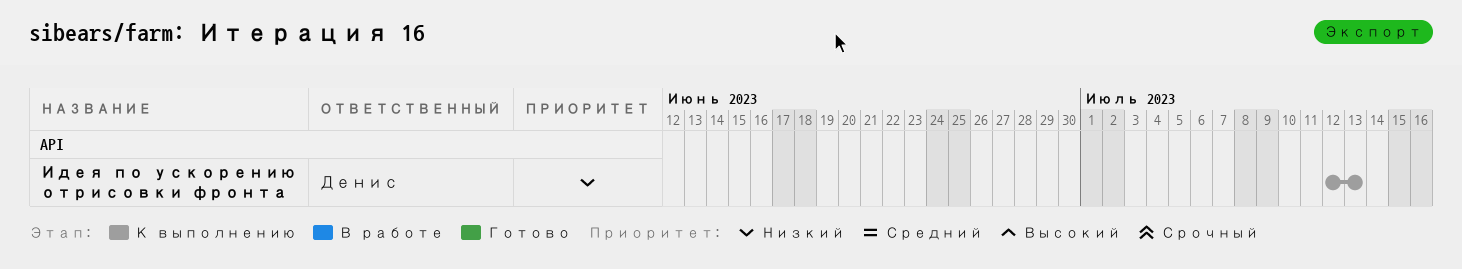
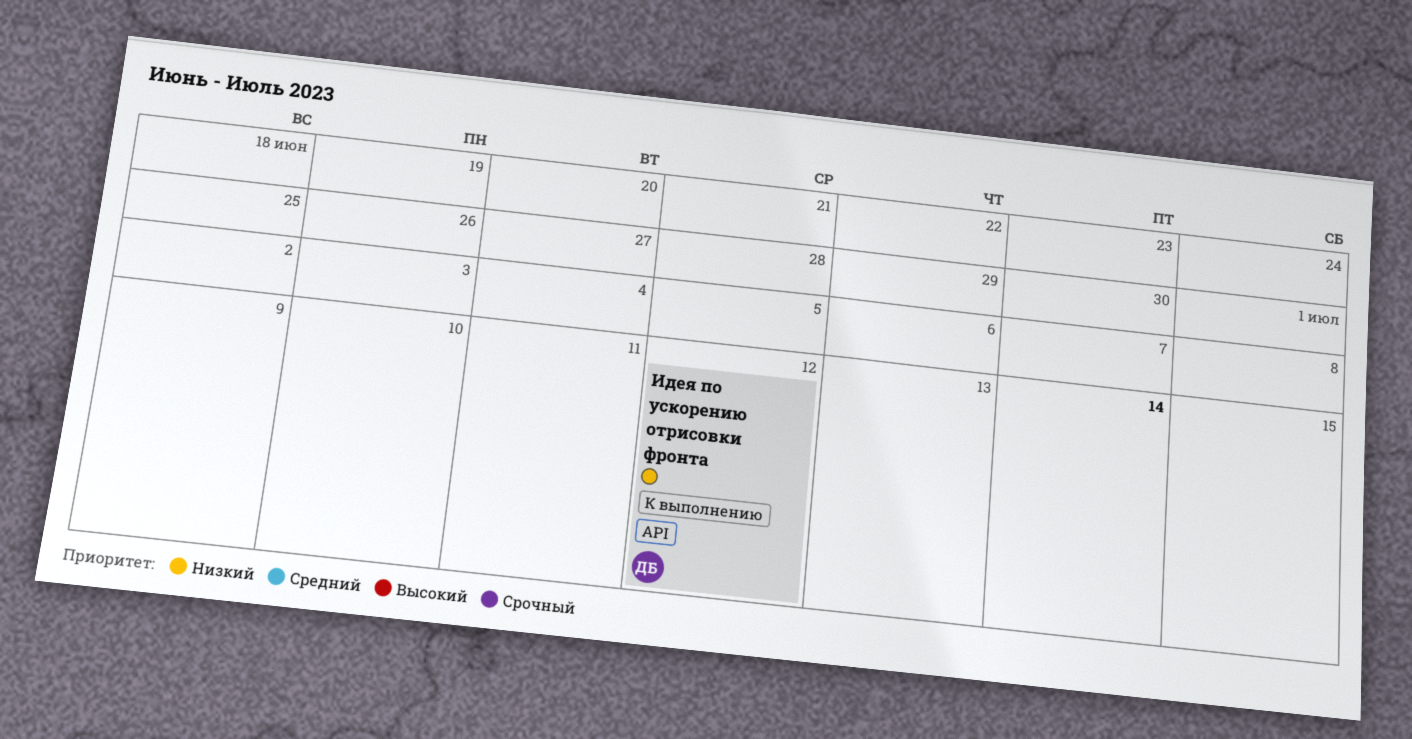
Идея по ускорению отрисовки фронта, due: Jul 13 -> Jul 12

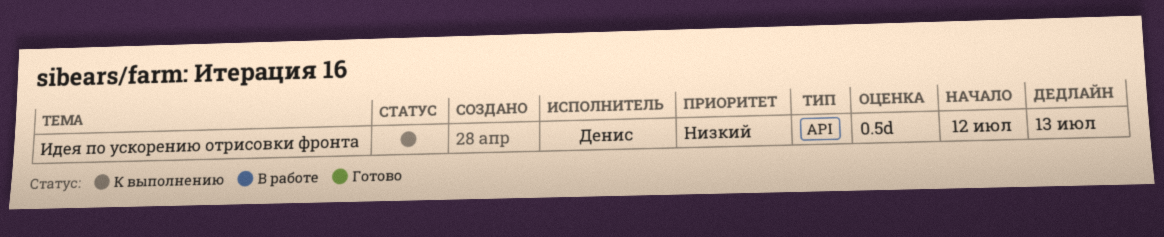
Идея по ускорению отрисовки фронта, due: Jul 12 -> Jul 13

